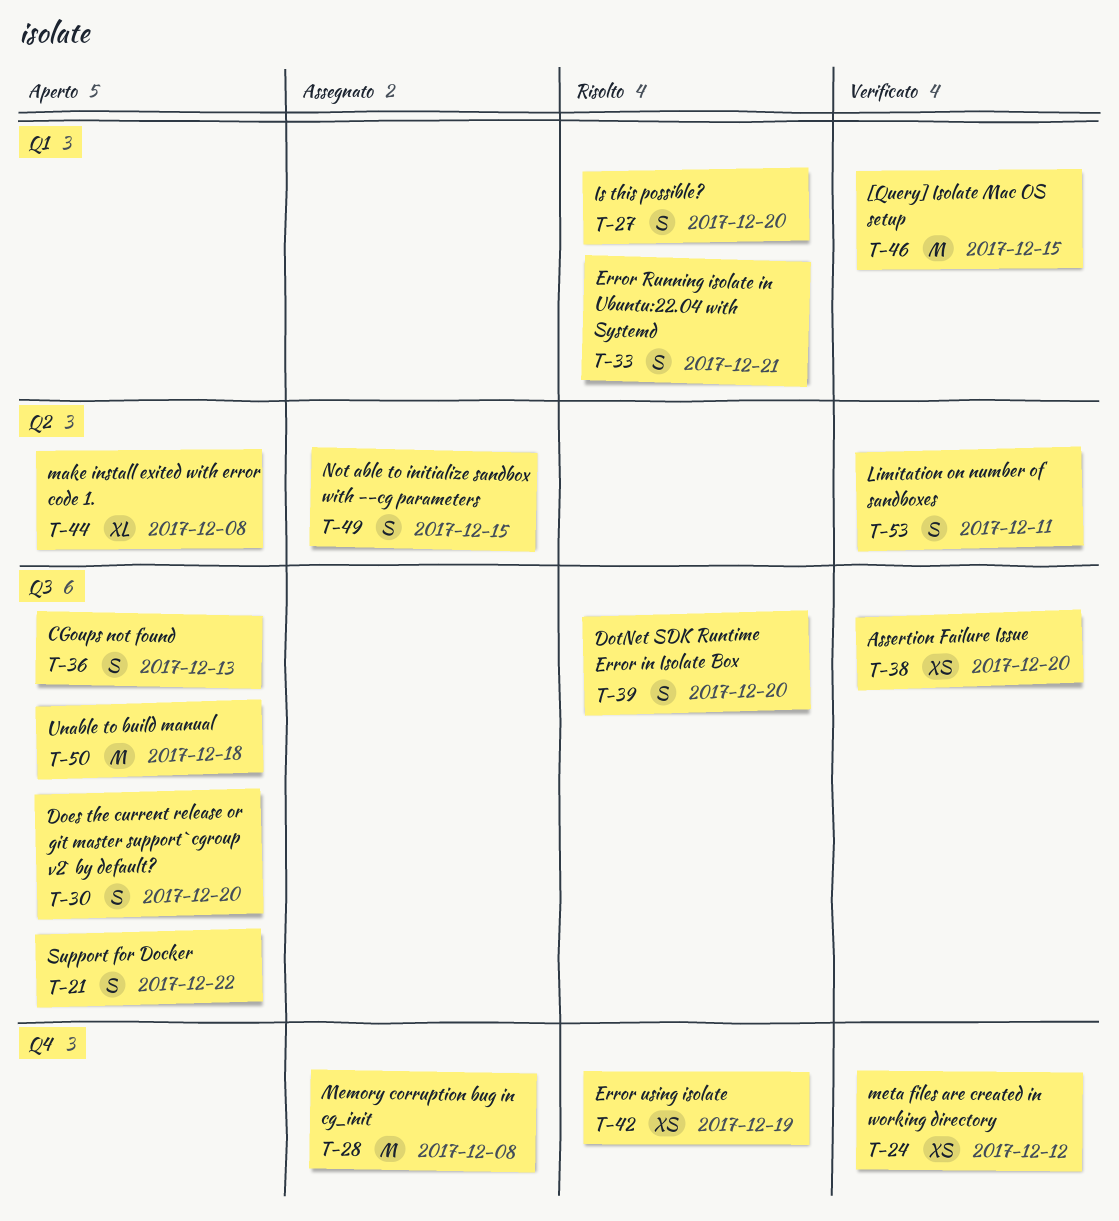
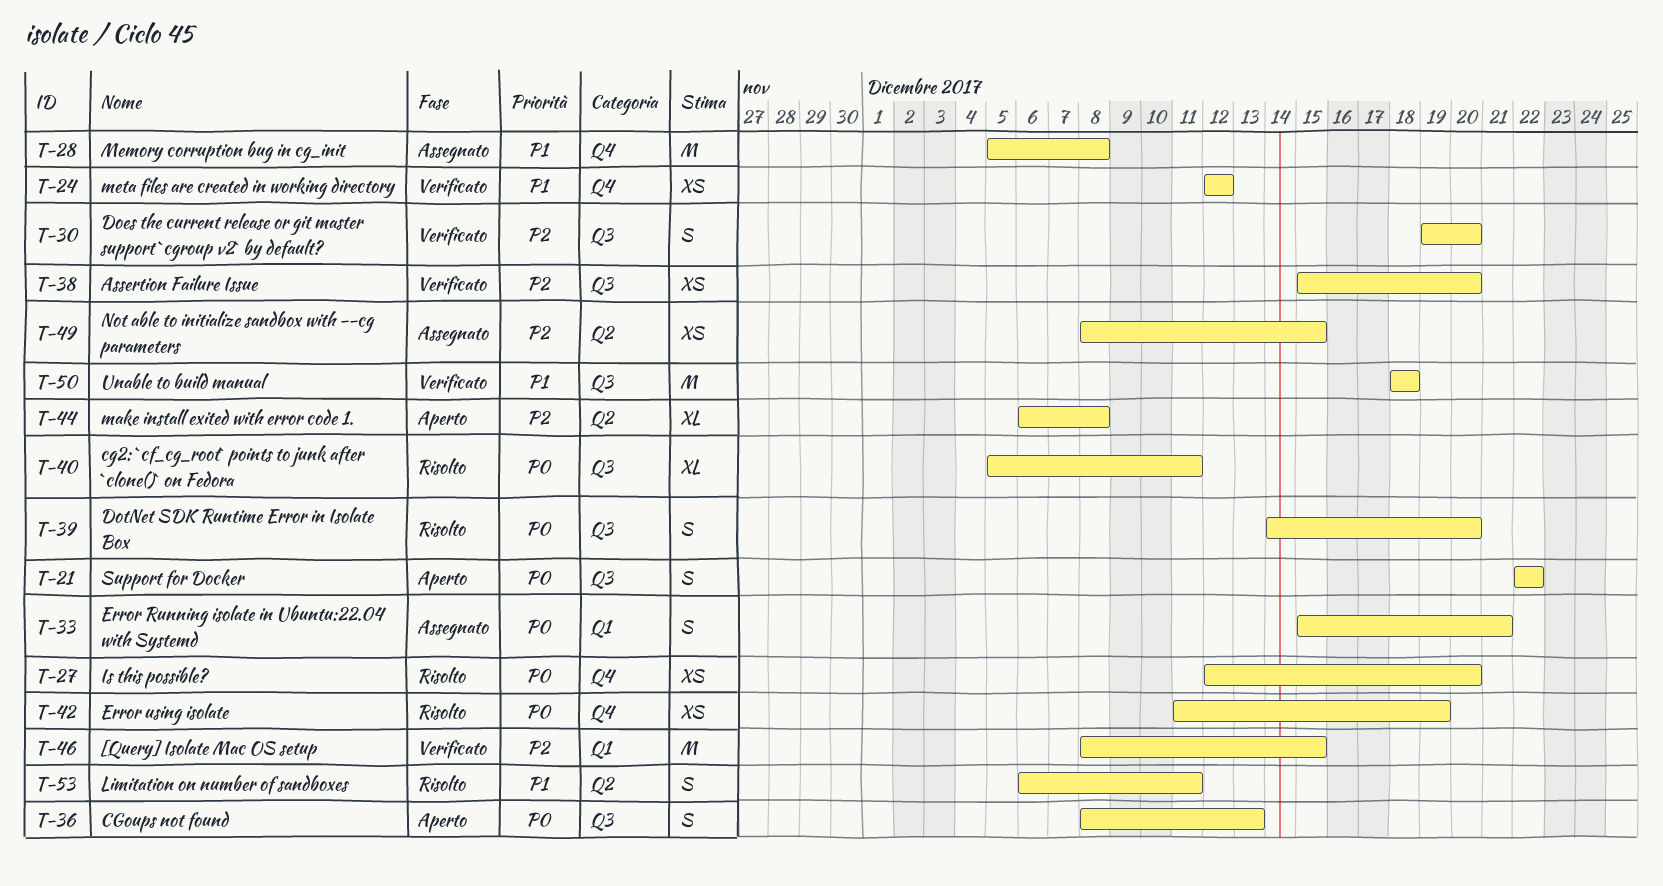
T-27, label: Q1 -> Q4
T-27, estimate: S -> XS
T-30, status: Aperto -> Verificato
T-33, status: Risolto -> Assegnato
T-40: none -> present
T-49, estimate: S -> XS
T-50, status: Aperto -> Verificato
T-53, status: Verificato -> Risolto

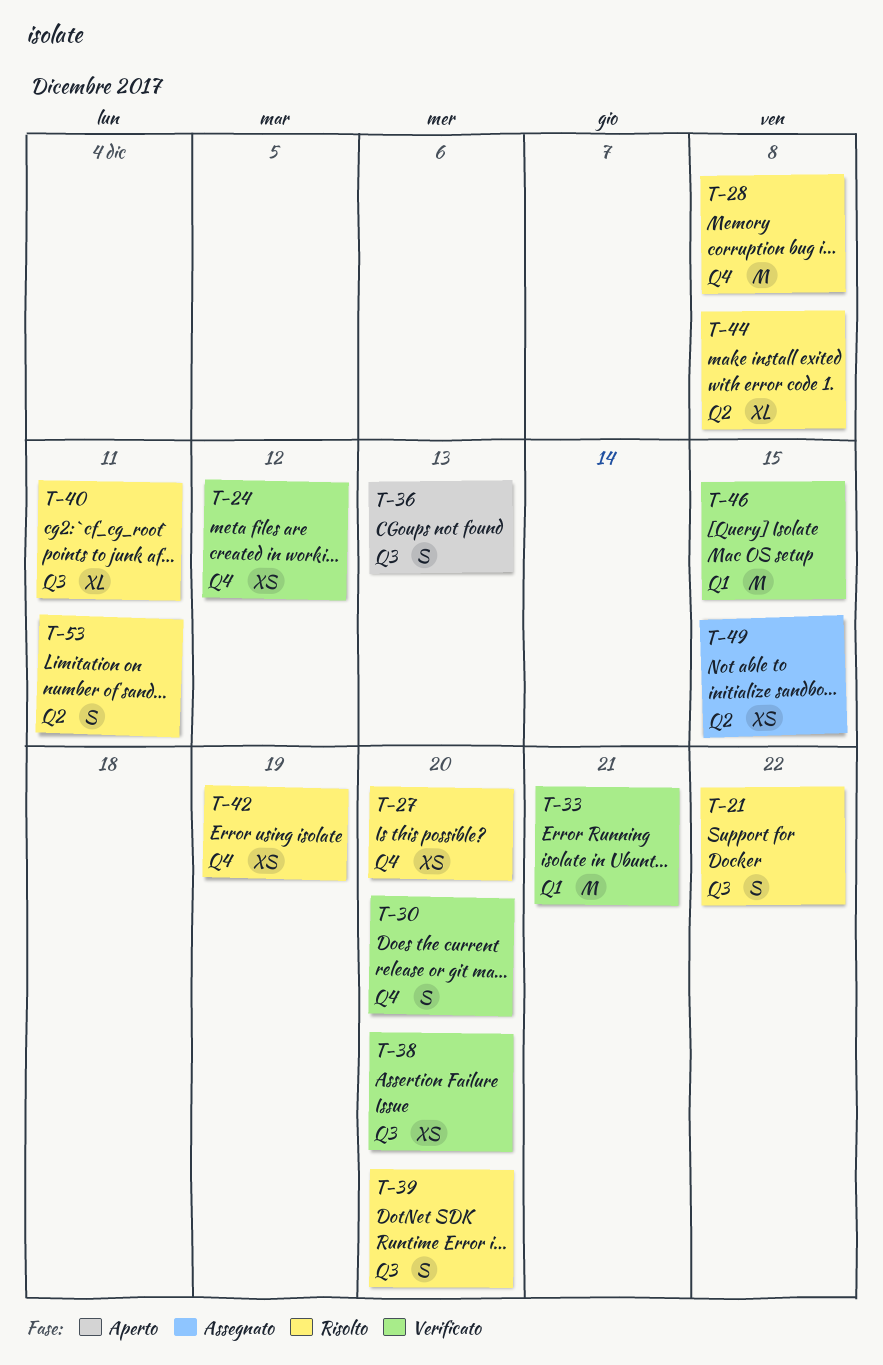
T-21, status: Aperto -> Risolto
T-28, status: Assegnato -> Risolto
T-30, label: Q3 -> Q4
T-33, status: Assegnato -> Verificato
T-33, estimate: S -> M
T-44, status: Aperto -> Risolto
T-50: present -> none

